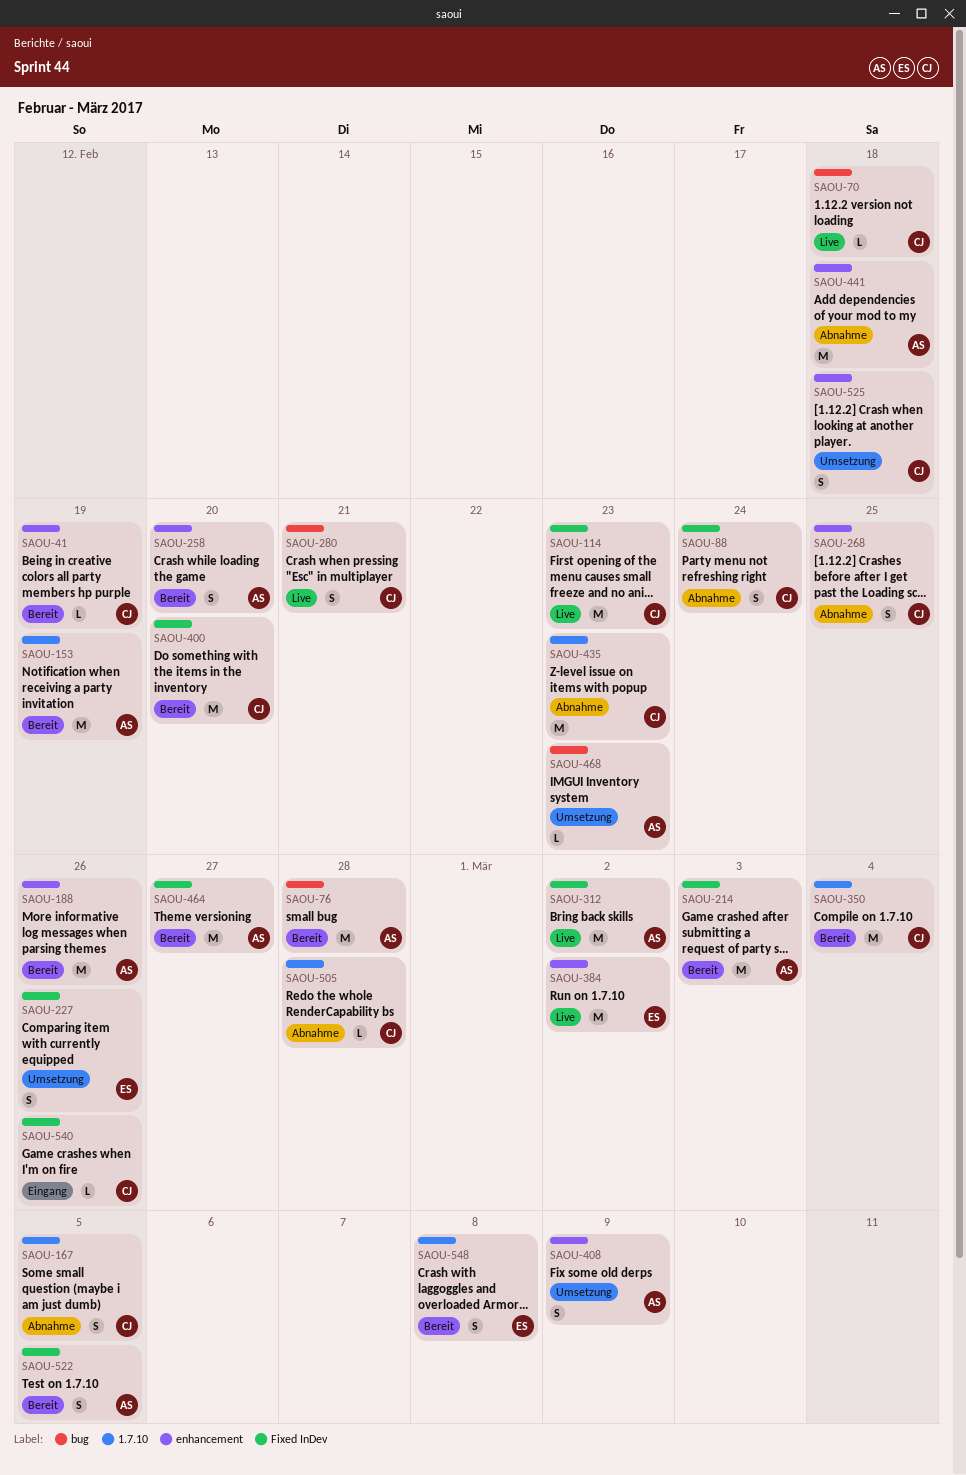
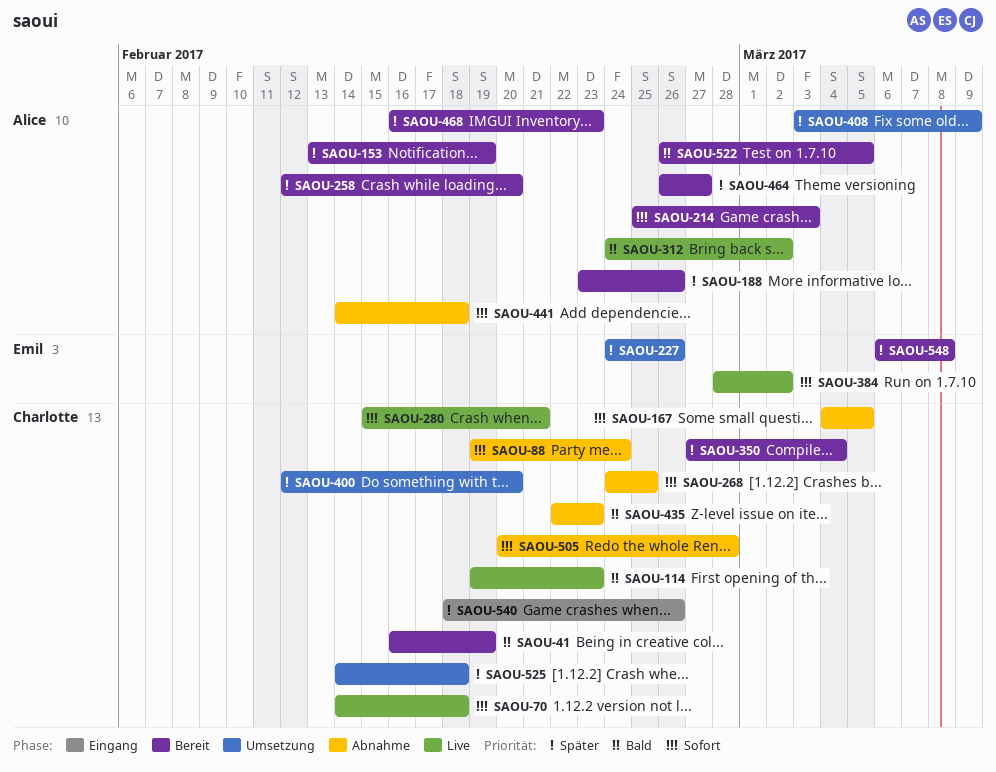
SAOU-76: present -> none
SAOU-400, status: Bereit -> Umsetzung
SAOU-468, status: Umsetzung -> Bereit

